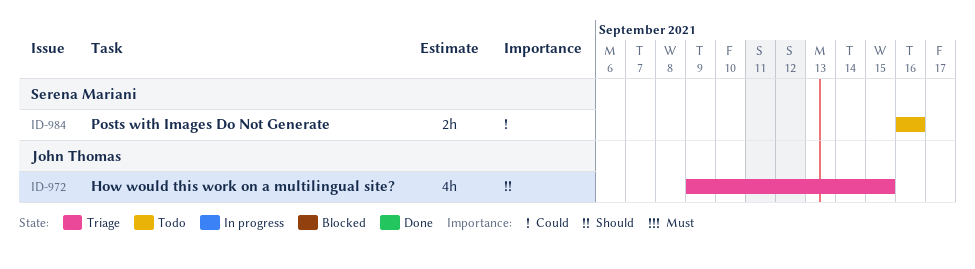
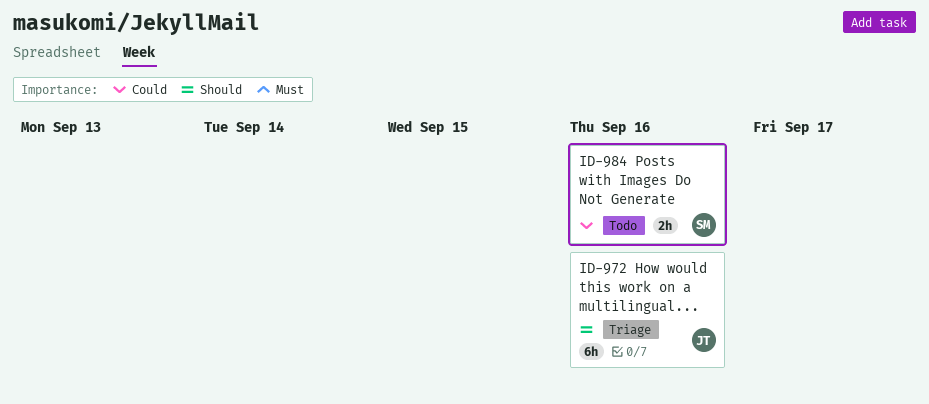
ID-972, estimate: 4h -> 6h
ID-972, due: Sep 15 -> Sep 16

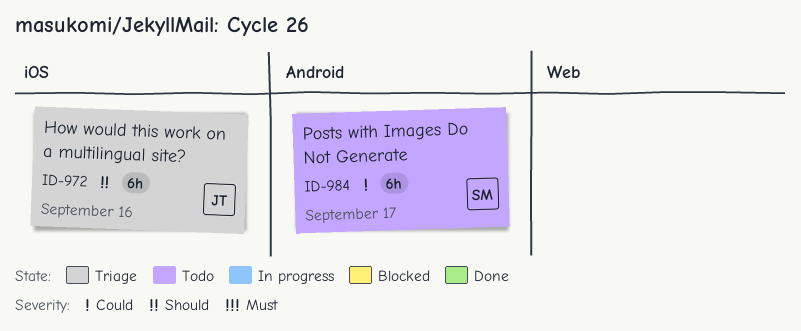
ID-984, estimate: 2h -> 6h
ID-984, due: Sep 16 -> Sep 17

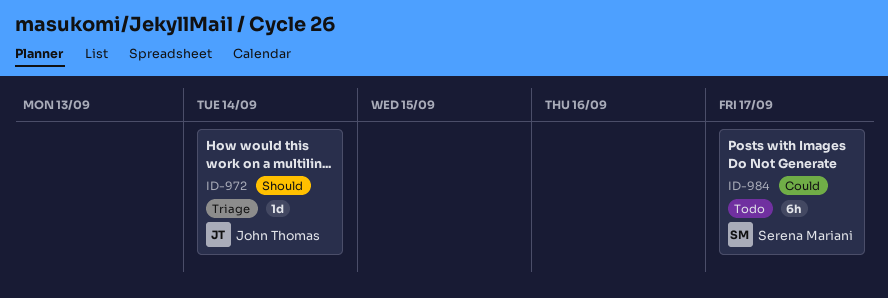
ID-972, estimate: 6h -> 1d
ID-972, due: Sep 16 -> Sep 14

